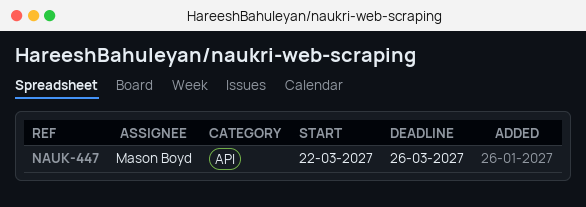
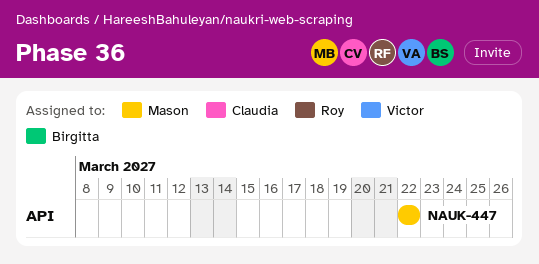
NAUK-447, due: Mar 26 -> Mar 22

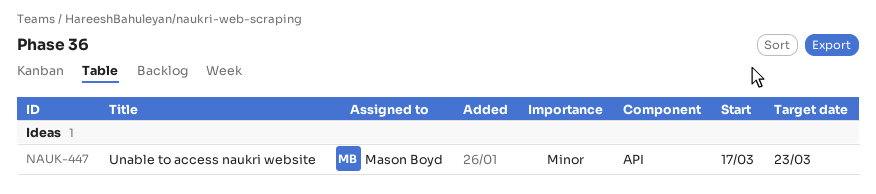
NAUK-447, start: Mar 22 -> Mar 17
NAUK-447, due: Mar 22 -> Mar 23

